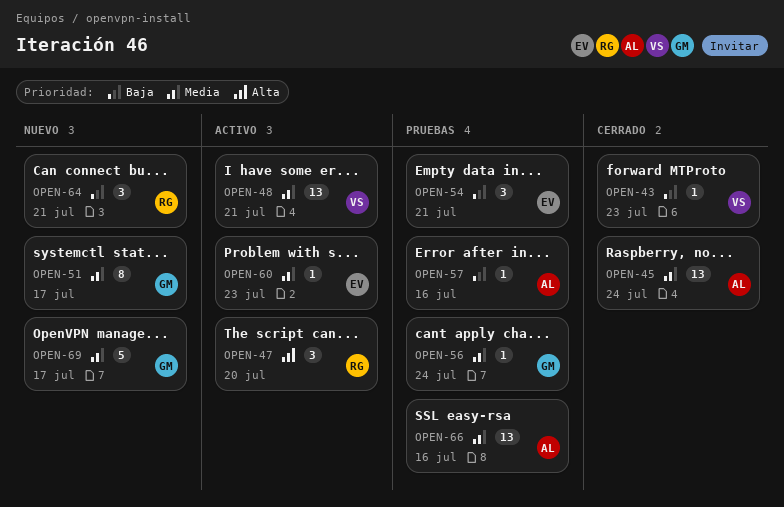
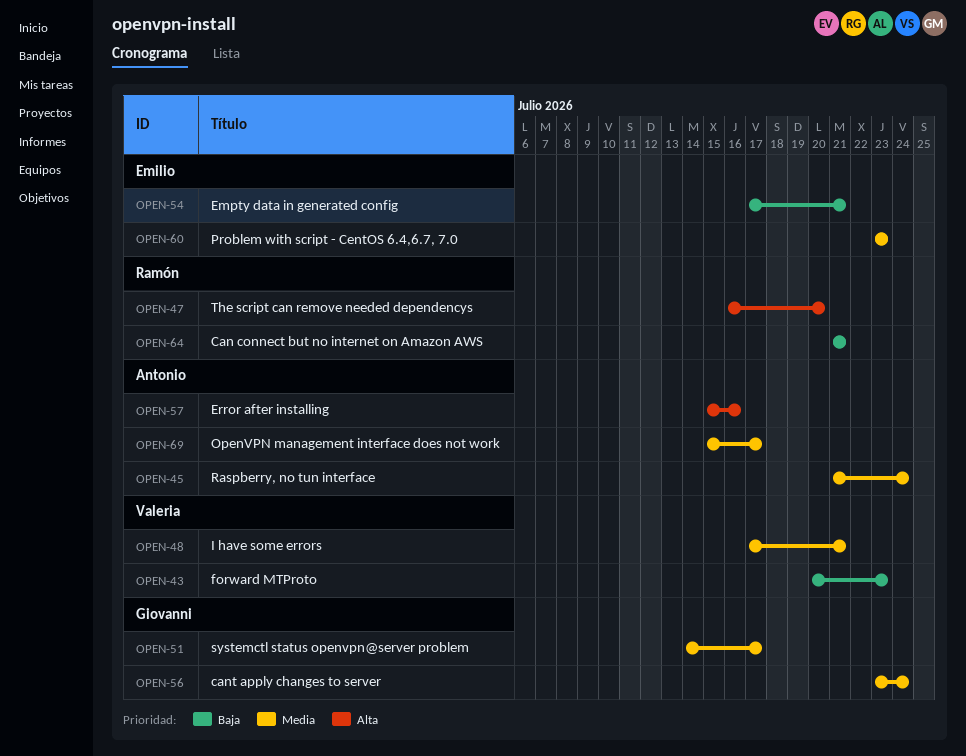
OPEN-57, priority: Baja -> Alta
OPEN-66: present -> none
OPEN-69, owner: Giovanni -> Antonio

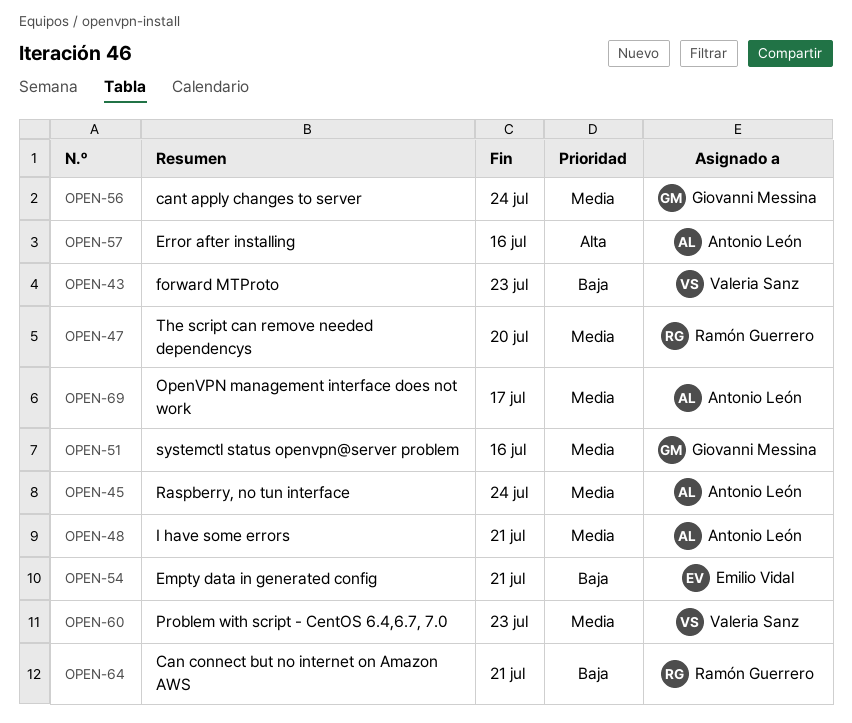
OPEN-47, priority: Alta -> Media
OPEN-48, owner: Valeria Sanz -> Antonio León
OPEN-51, due: Jul 17 -> Jul 16
OPEN-60, owner: Emilio Vidal -> Valeria Sanz

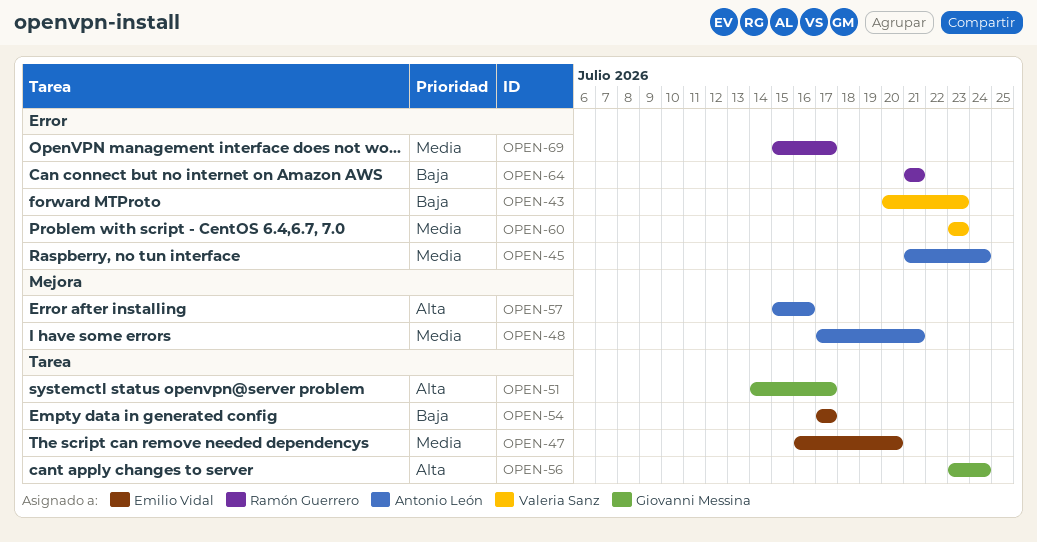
OPEN-47, owner: Ramón Guerrero -> Emilio Vidal
OPEN-51, priority: Media -> Alta
OPEN-51, due: Jul 16 -> Jul 17
OPEN-54, due: Jul 21 -> Jul 17
OPEN-56, priority: Media -> Alta
OPEN-69, owner: Antonio León -> Ramón Guerrero

